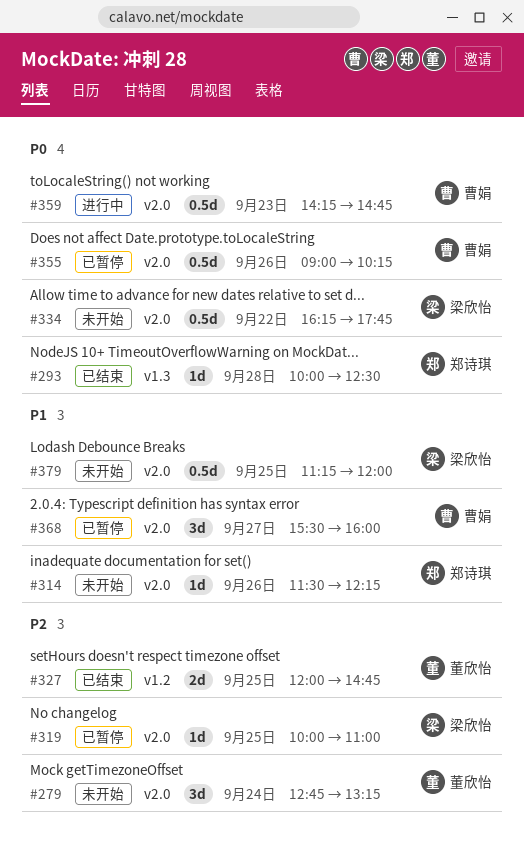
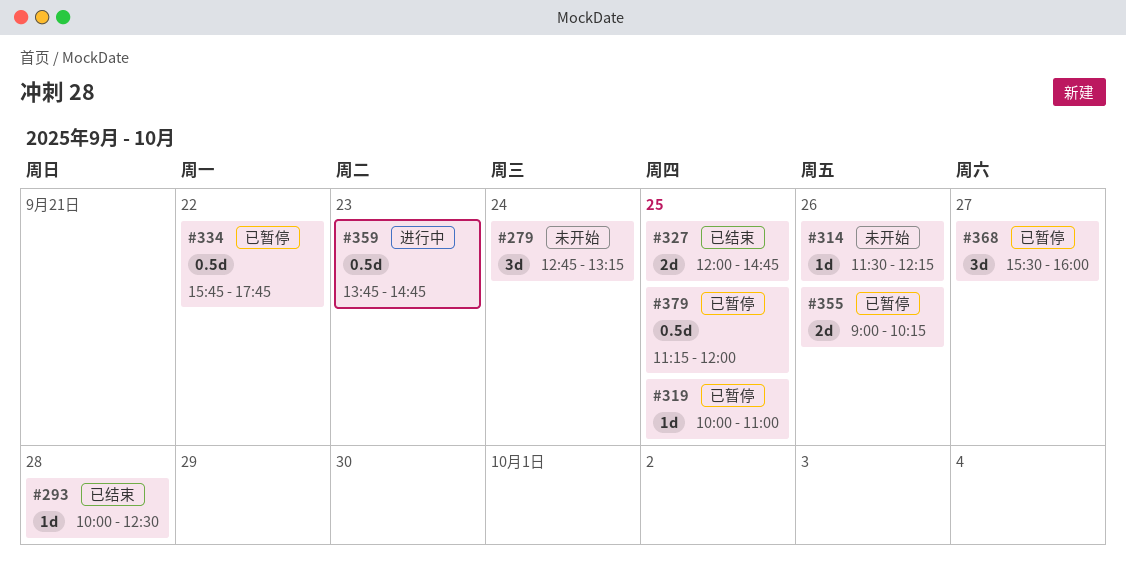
#334, status: 未开始 -> 已暂停
#334, begins: 16:15 -> 15:45
#355, estimate: 0.5d -> 2d
#359, begins: 14:15 -> 13:45
#379, status: 未开始 -> 已暂停

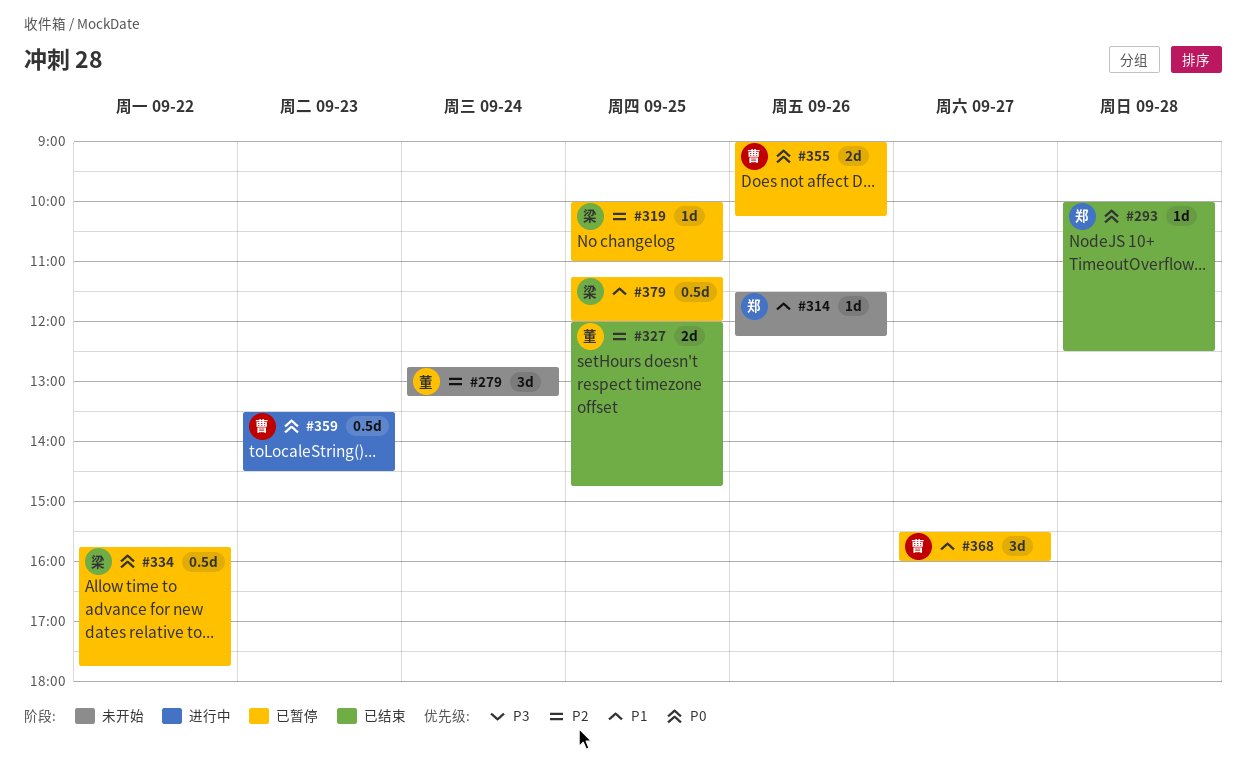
#359, begins: 13:45 -> 13:30
#359, ends: 14:45 -> 14:30

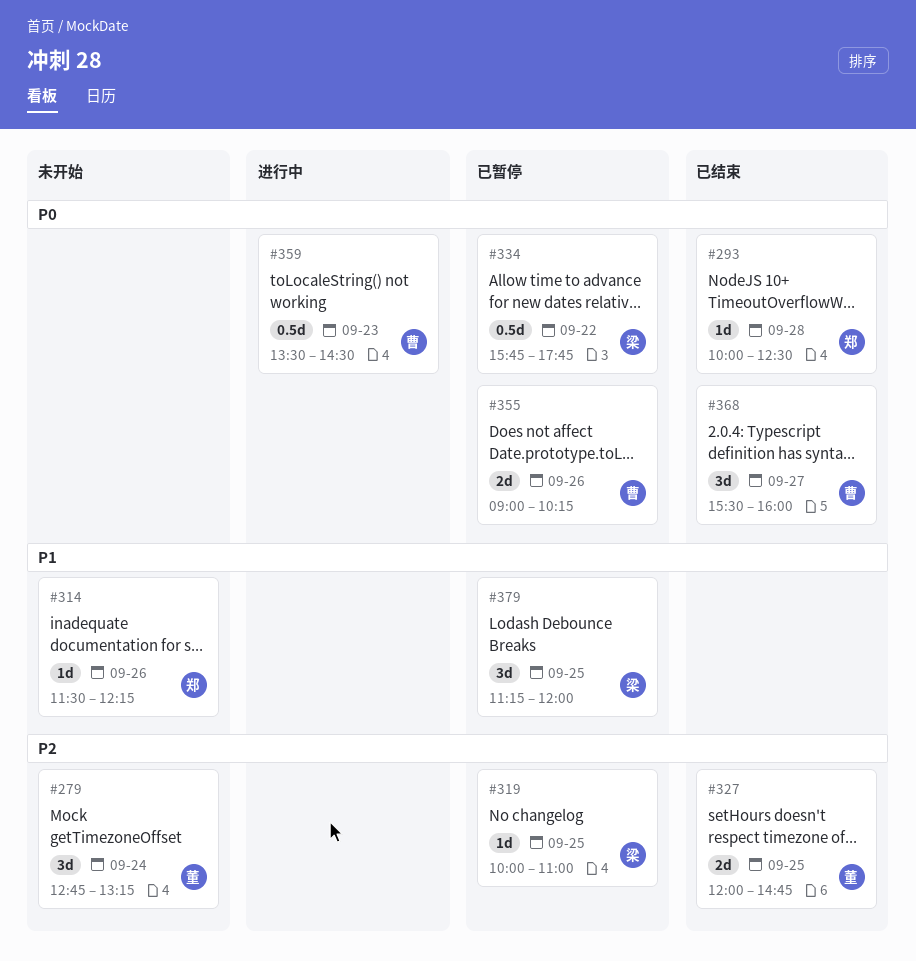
#368, status: 已暂停 -> 已结束
#368, priority: P1 -> P0
#379, estimate: 0.5d -> 3d

